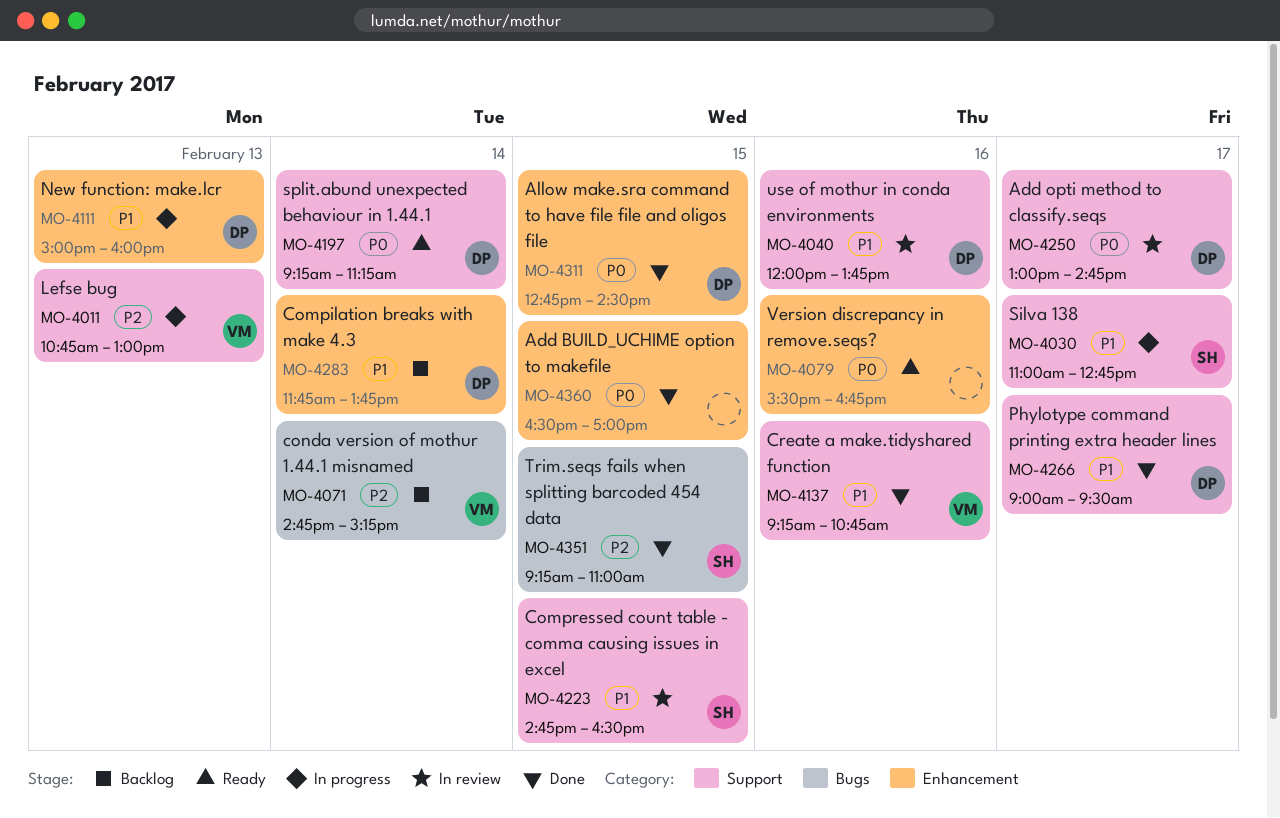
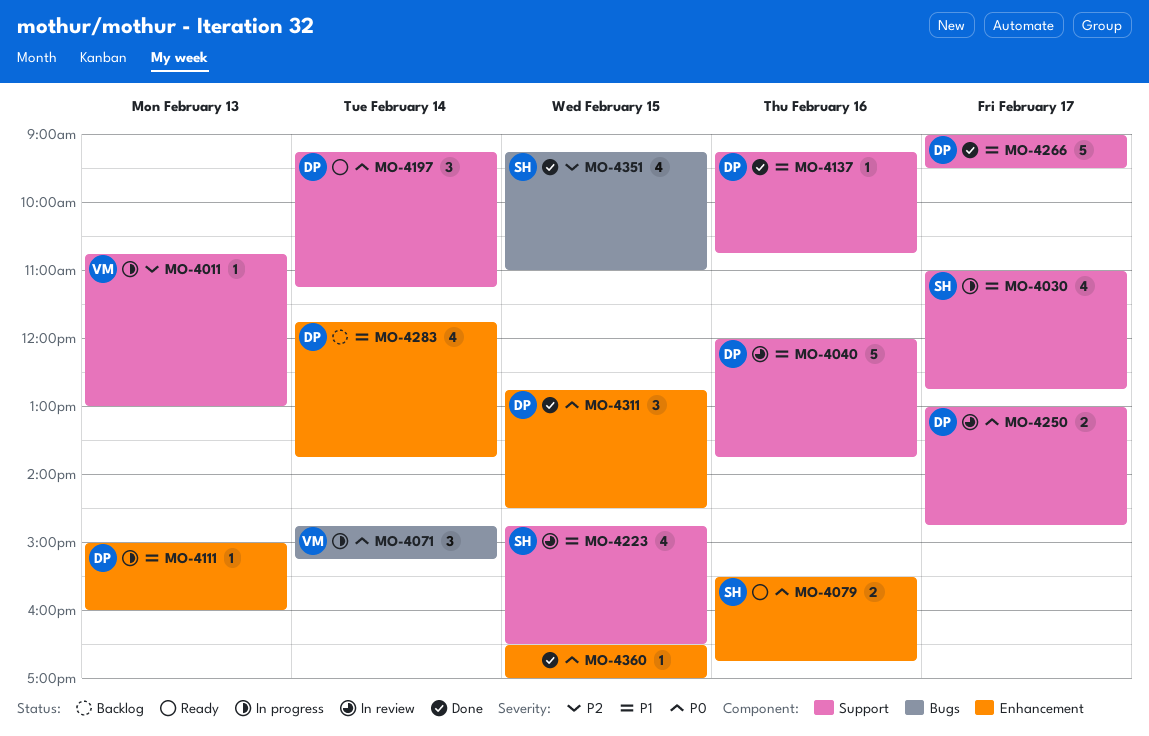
MO-4071, status: Backlog -> In progress
MO-4071, priority: P2 -> P0
MO-4079, owner: none -> SH
MO-4137, owner: VM -> DP

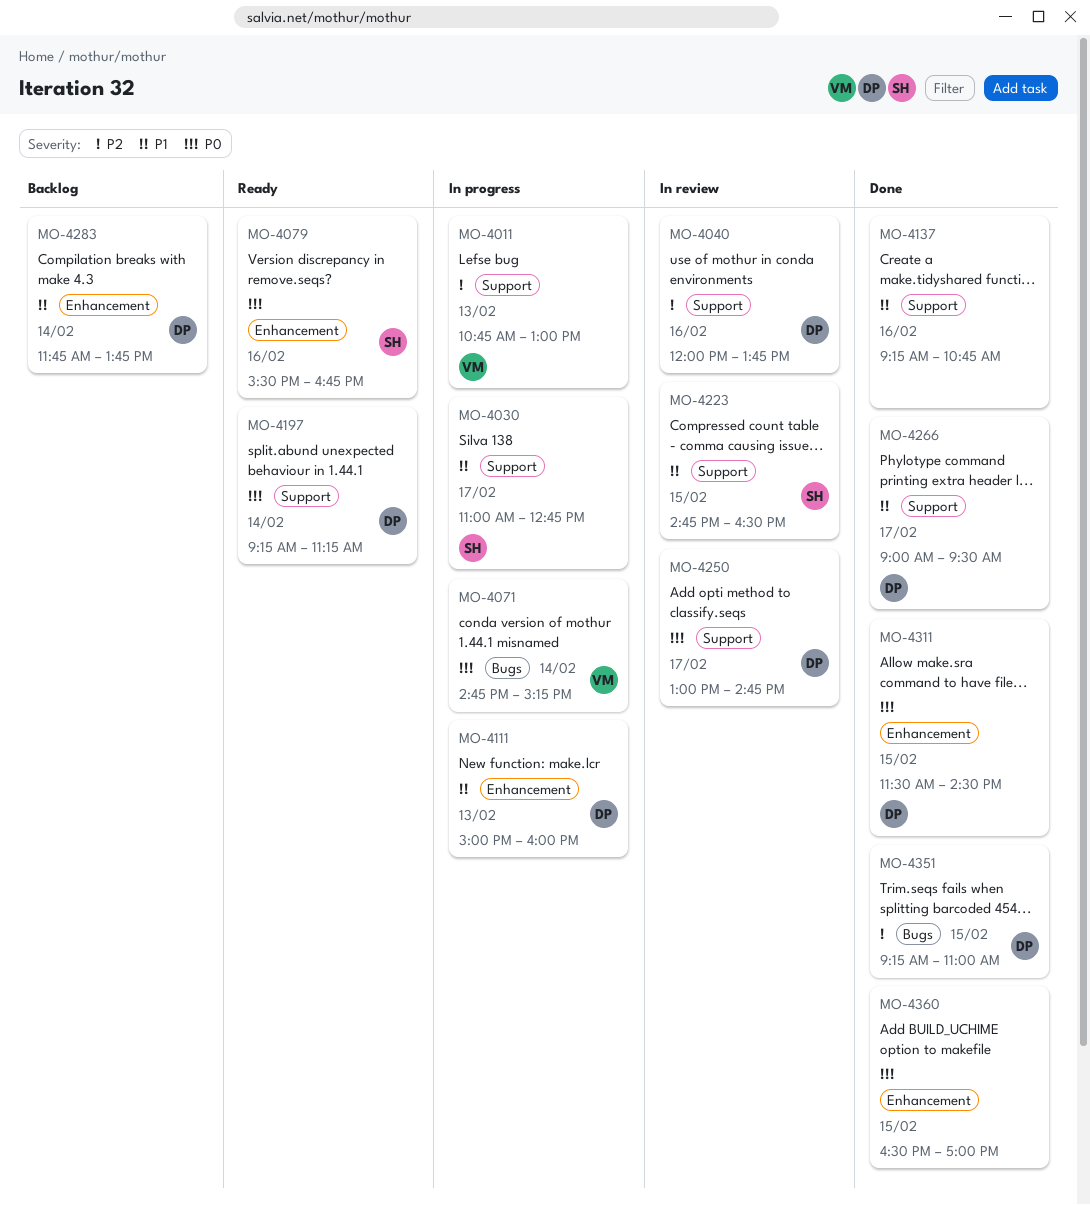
MO-4040, priority: P1 -> P2
MO-4137, owner: DP -> none
MO-4311, begins: 12:45 -> 11:30
MO-4351, owner: SH -> DP

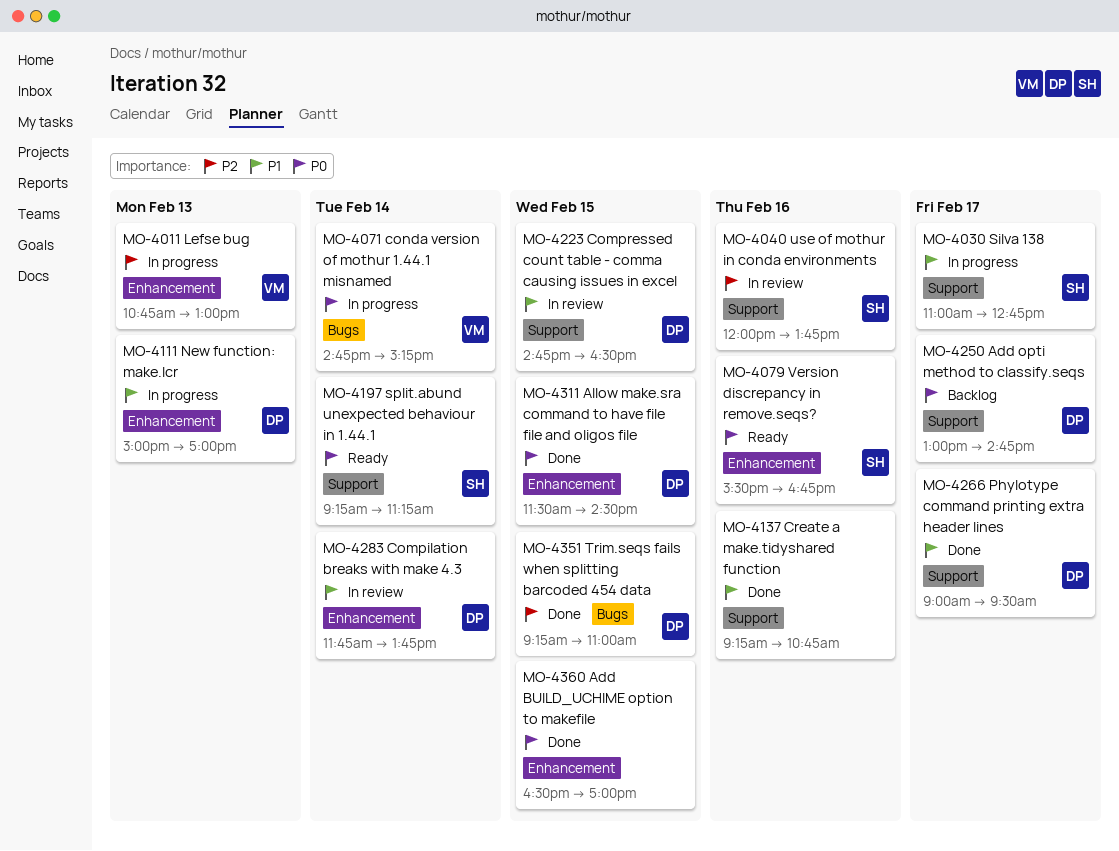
MO-4011, label: Support -> Enhancement
MO-4040, owner: DP -> SH
MO-4111, ends: 16:00 -> 17:00
MO-4197, owner: DP -> SH
MO-4223, owner: SH -> DP
MO-4250, status: In review -> Backlog
MO-4283, status: Backlog -> In review

